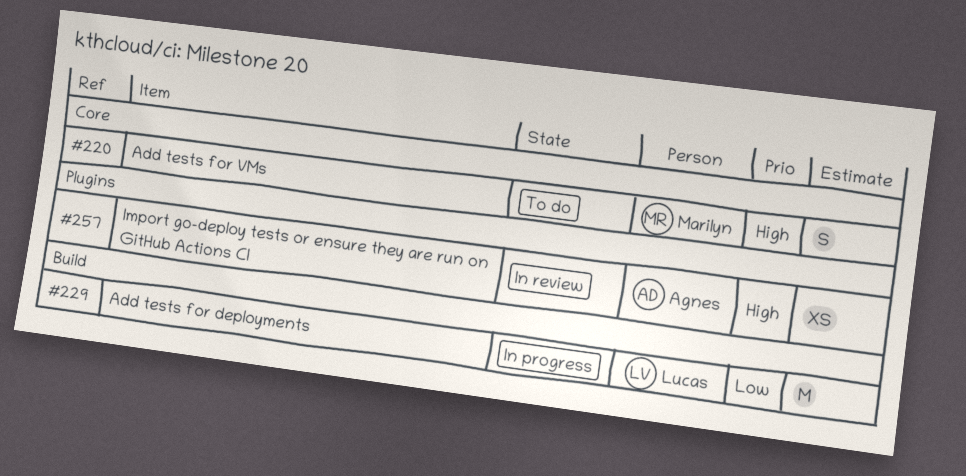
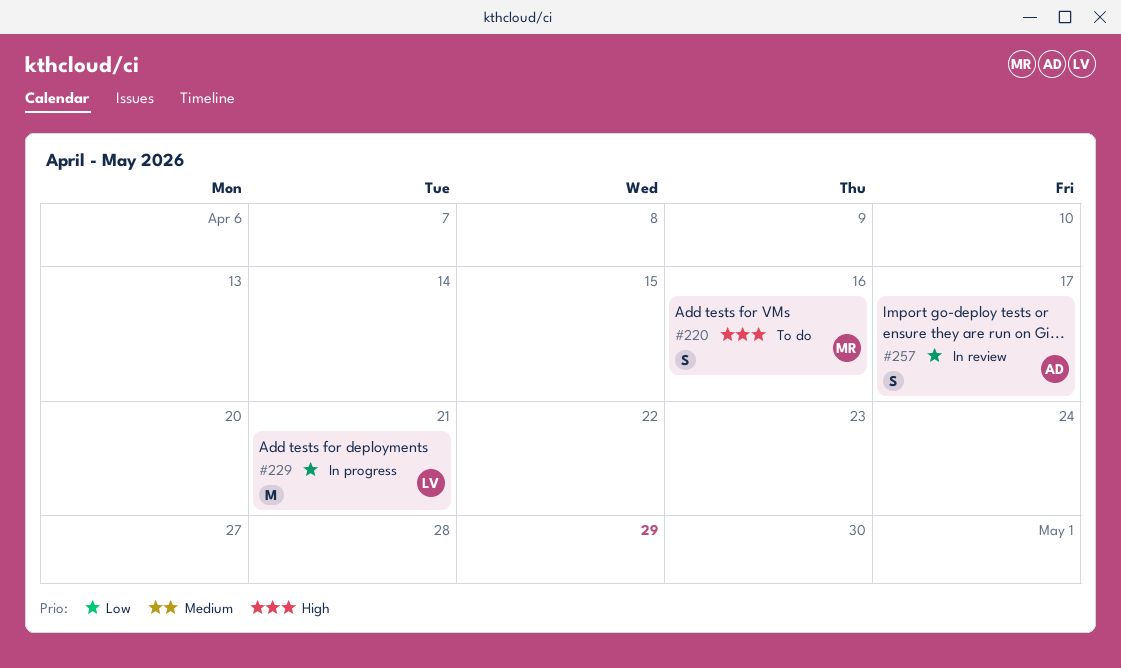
#257, priority: High -> Low
#257, estimate: XS -> S

